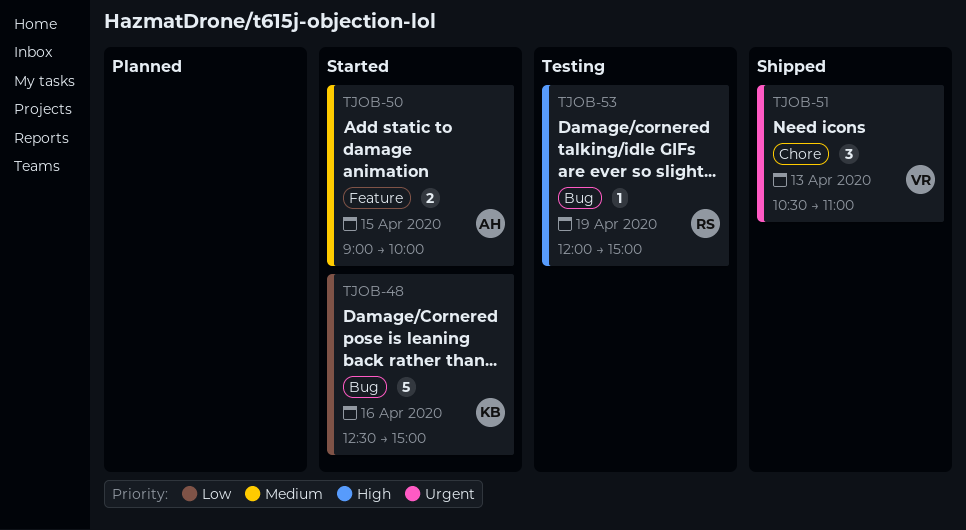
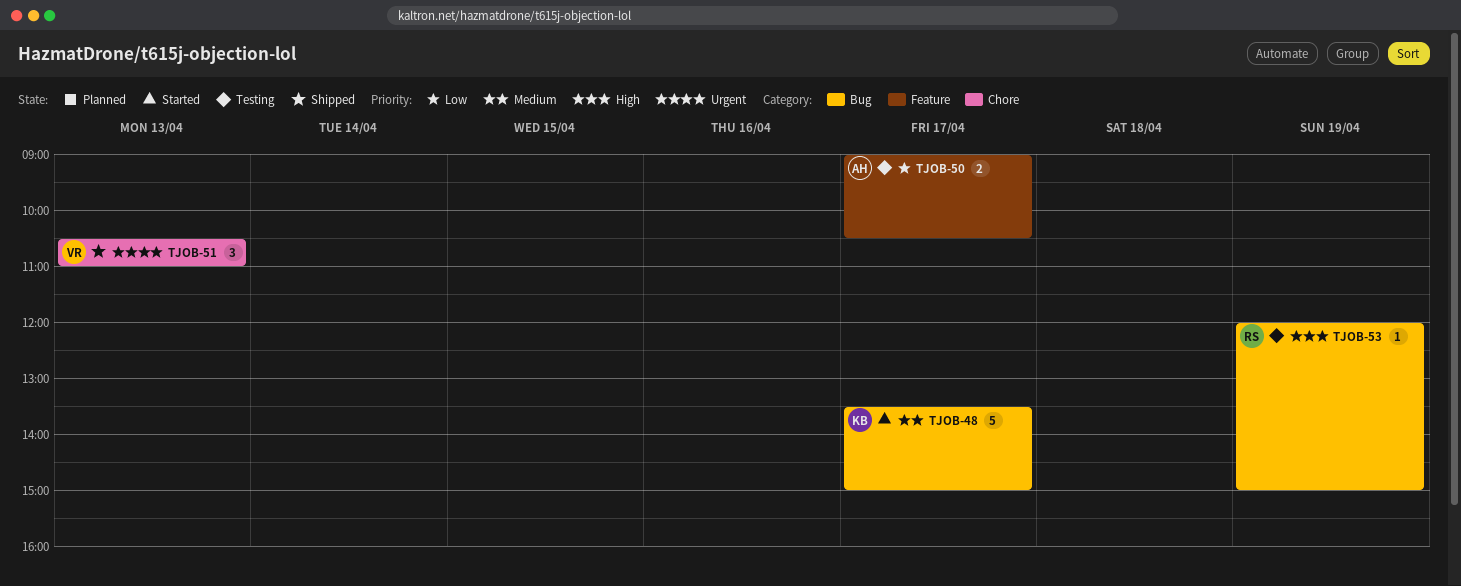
TJOB-48, priority: Low -> Medium
TJOB-48, day: Apr 16 -> Apr 17
TJOB-48, begins: 12:30 -> 13:30
TJOB-50, status: Started -> Testing
TJOB-50, priority: Medium -> Low
TJOB-50, day: Apr 15 -> Apr 17
TJOB-50, ends: 10:00 -> 10:30

